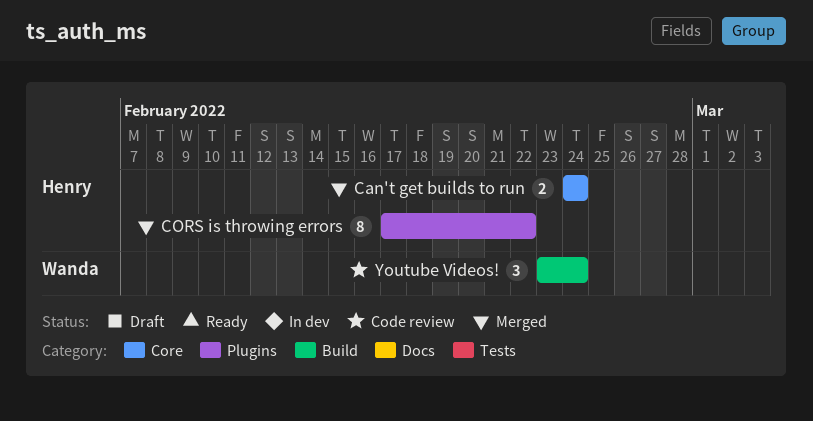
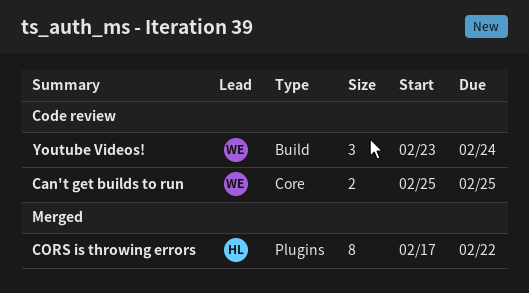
Can't get builds to run, status: Merged -> Code review
Can't get builds to run, owner: Henry -> Wanda
Can't get builds to run, start: Feb 24 -> Feb 25
Can't get builds to run, due: Feb 24 -> Feb 25

